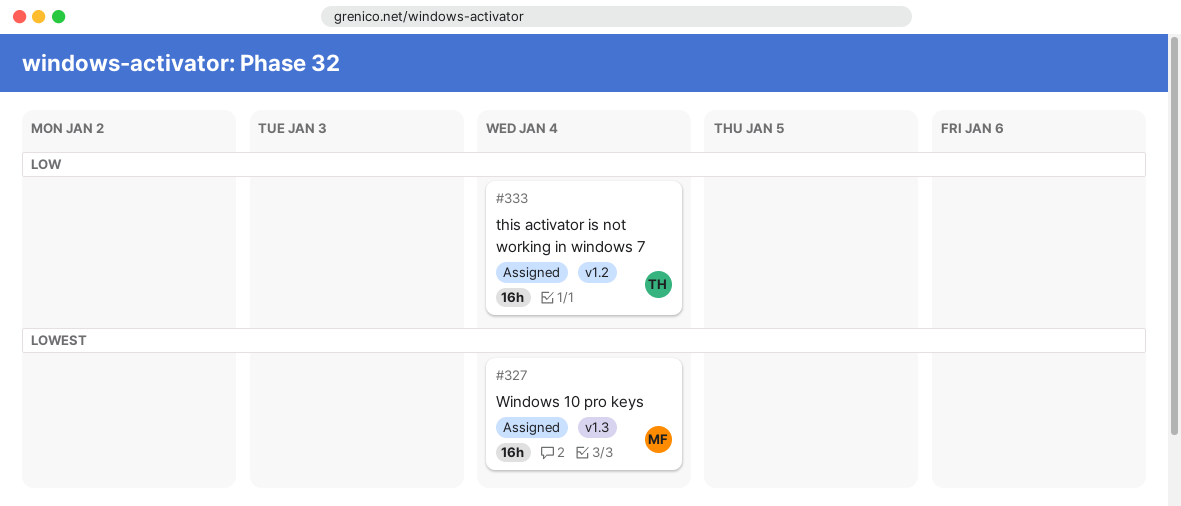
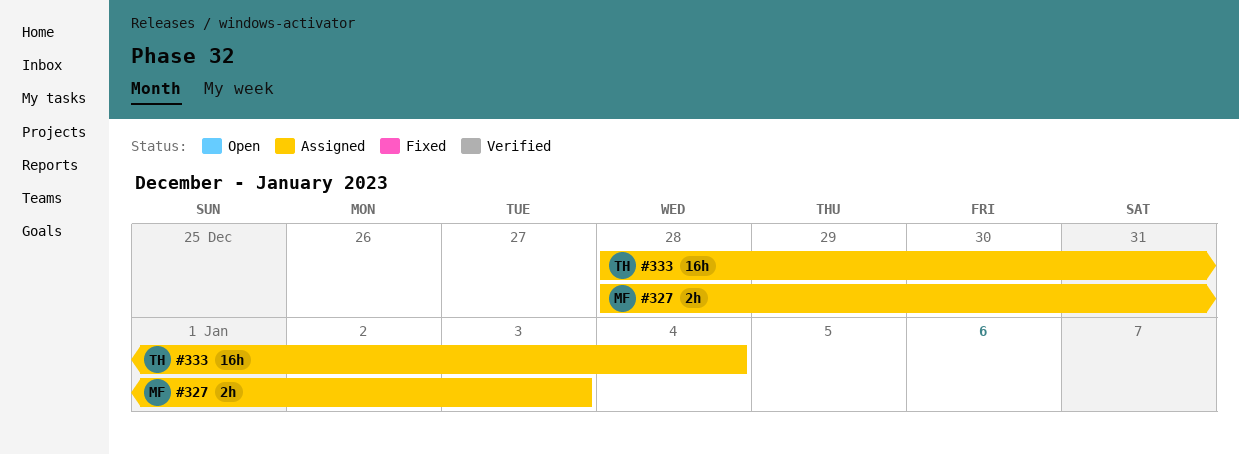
#327, estimate: 16h -> 2h
#327, due: Jan 4 -> Jan 3

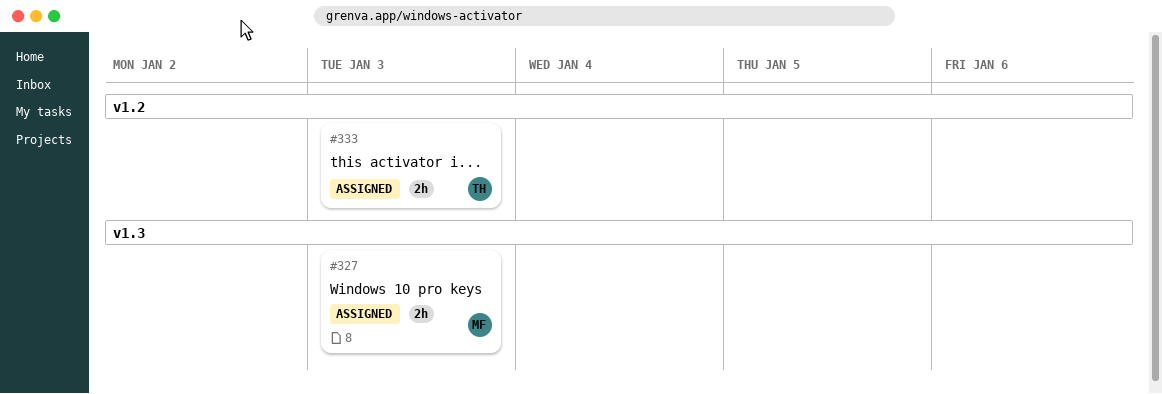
#333, estimate: 16h -> 2h
#333, due: Jan 4 -> Jan 3

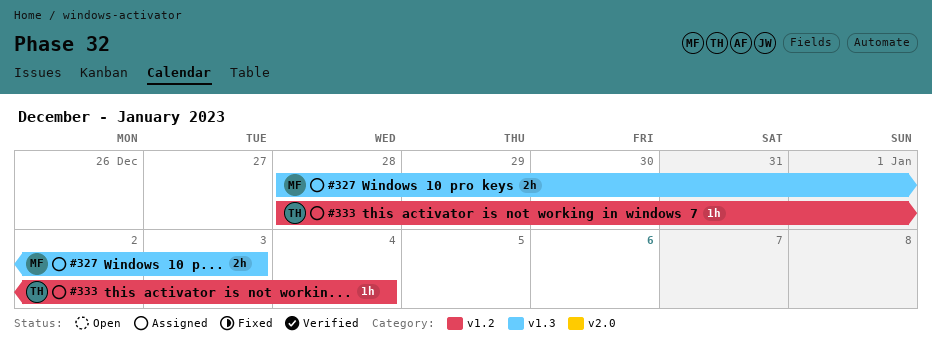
#333, estimate: 2h -> 1h
#333, due: Jan 3 -> Jan 4

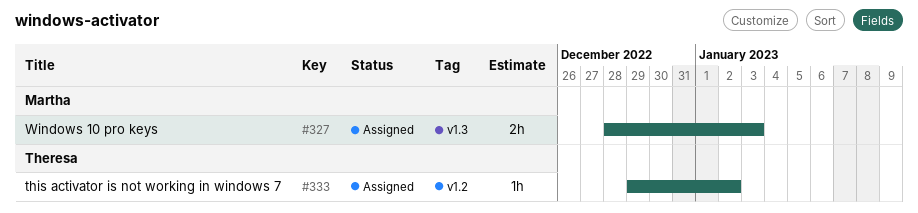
#333, start: Dec 28 -> Dec 29
#333, due: Jan 4 -> Jan 2

